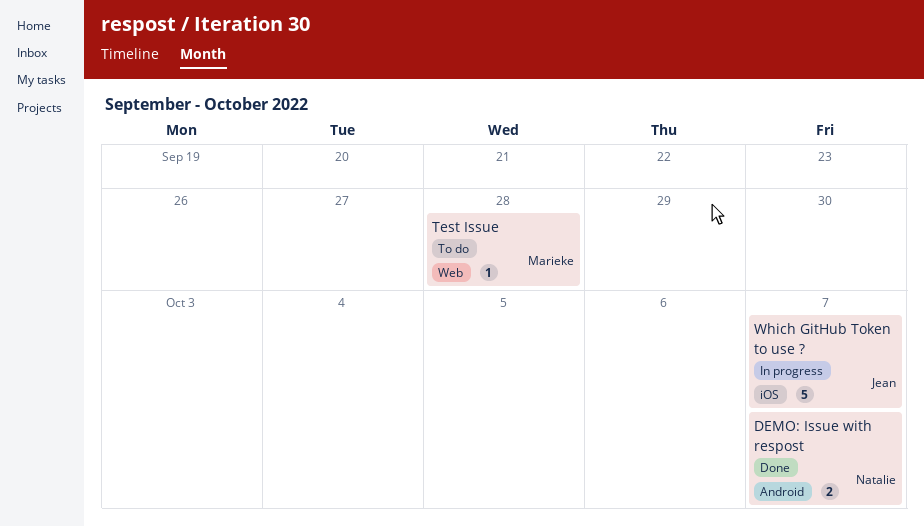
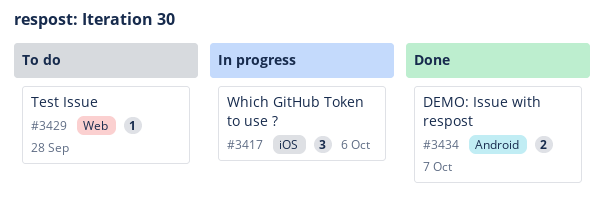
Which GitHub Token to use ?, estimate: 5 -> 3
Which GitHub Token to use ?, due: Oct 7 -> Oct 6

